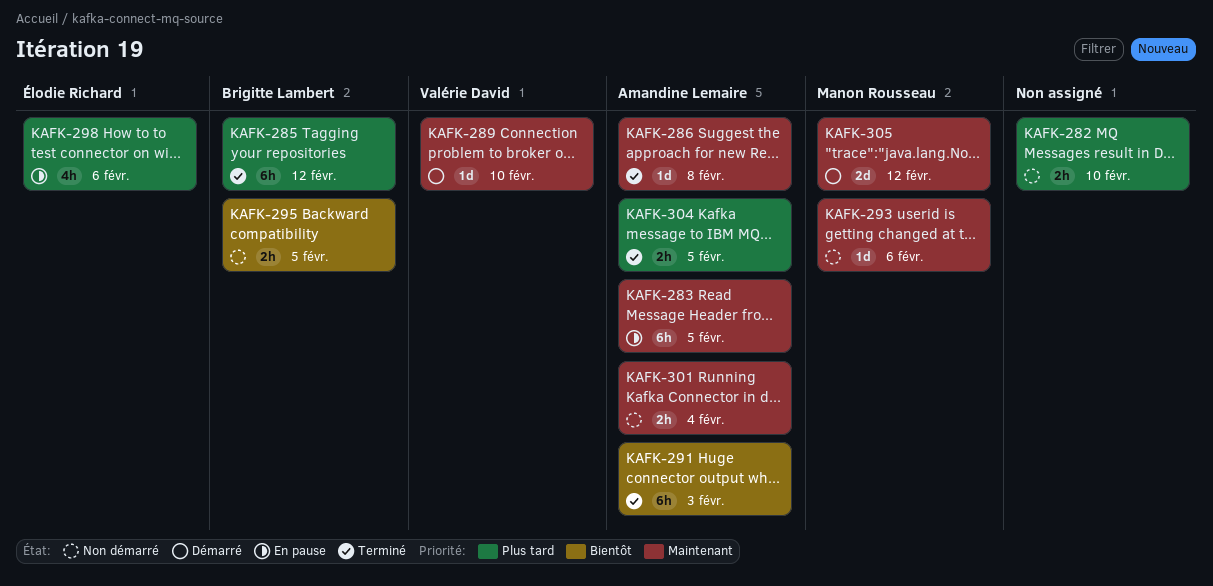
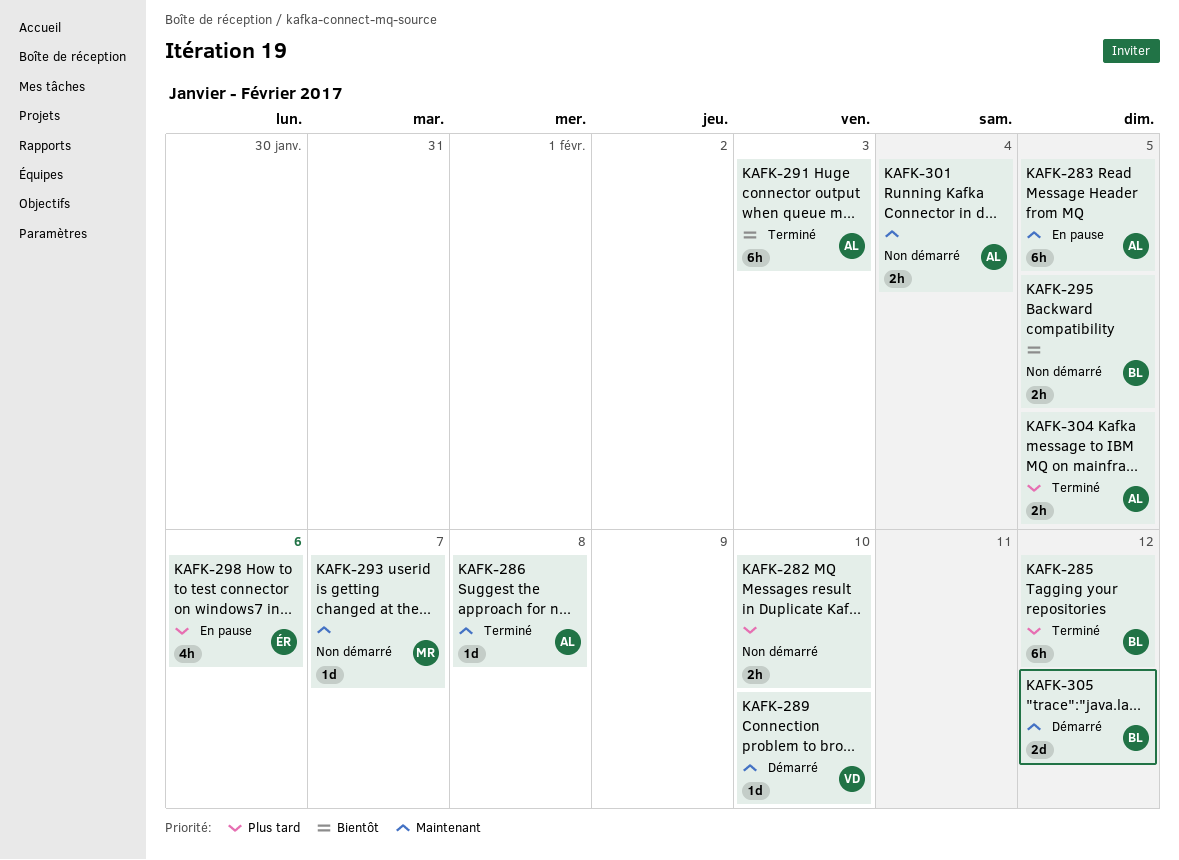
KAFK-293, due: Feb 6 -> Feb 7
KAFK-305, owner: Manon Rousseau -> Brigitte Lambert

